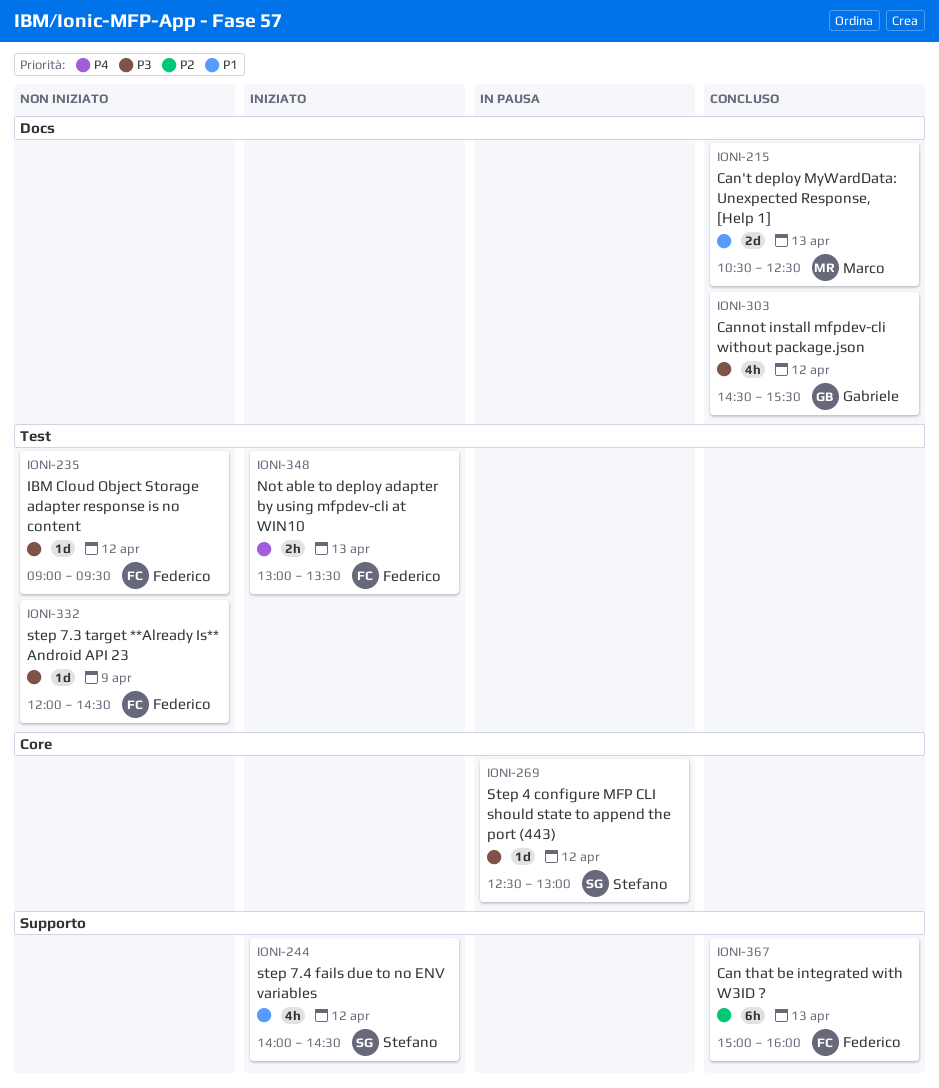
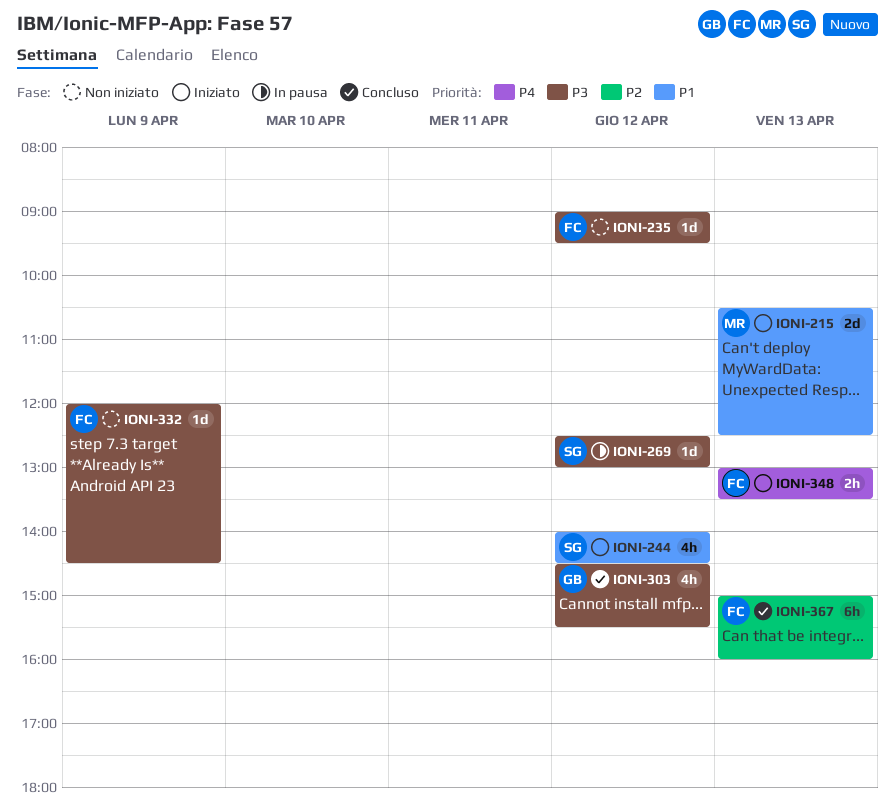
IONI-215, status: Concluso -> Iniziato

